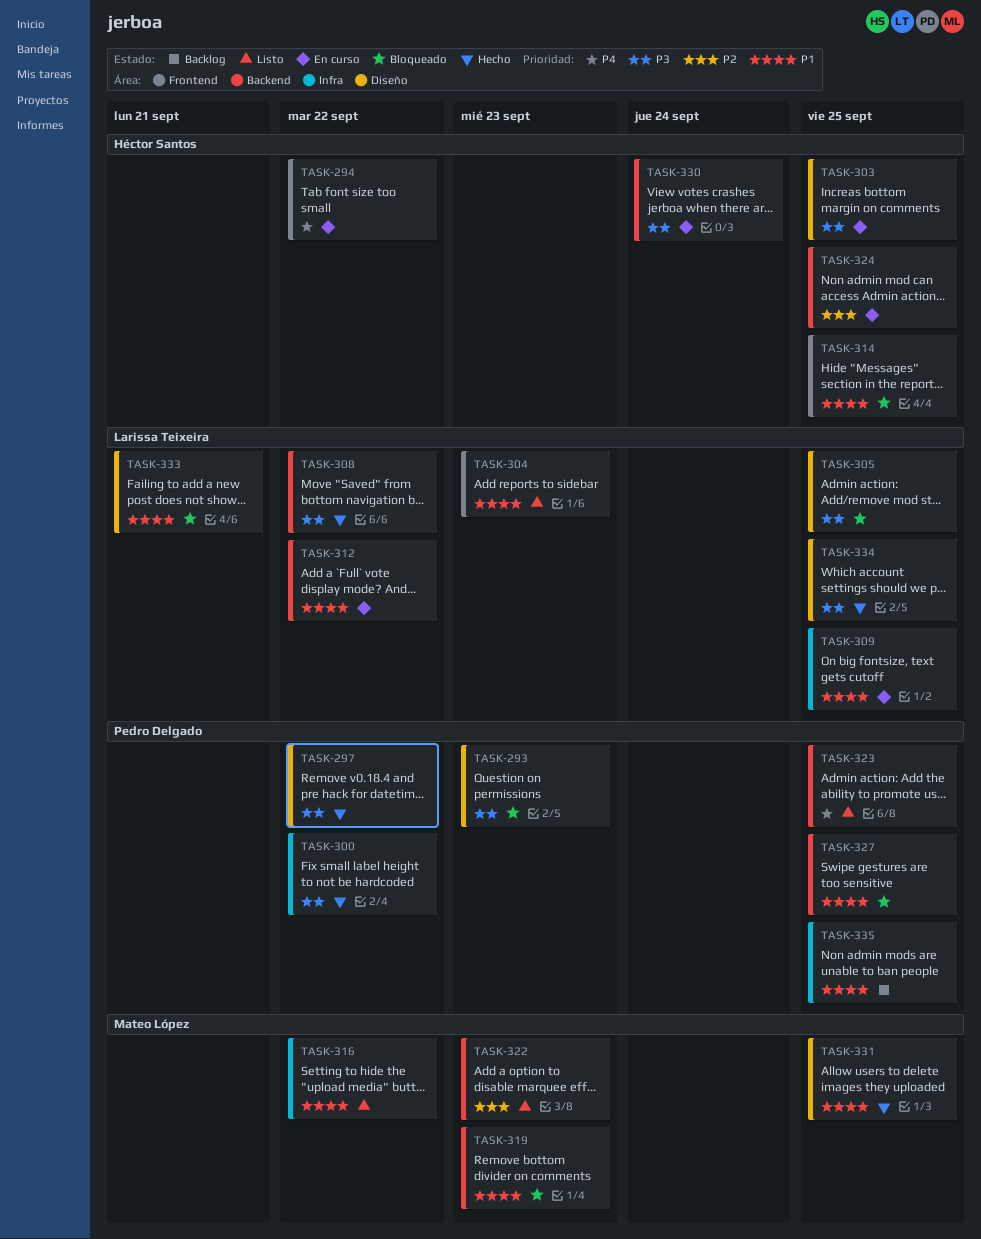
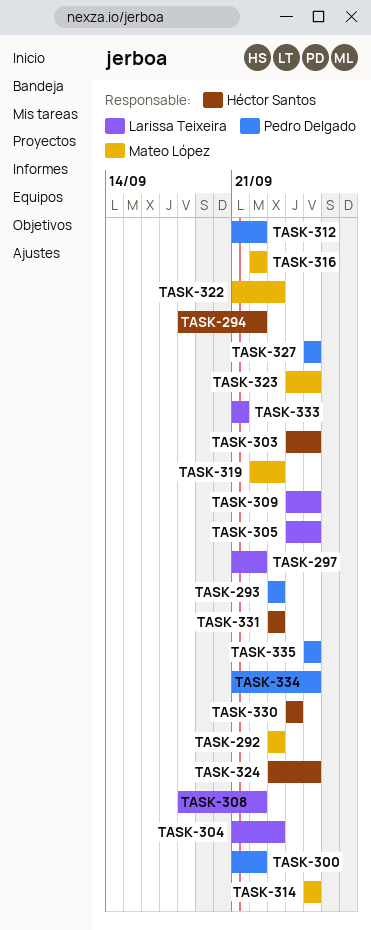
TASK-292: none -> present
TASK-297, owner: Pedro Delgado -> Larissa Teixeira
TASK-312, owner: Larissa Teixeira -> Pedro Delgado
TASK-314, owner: Héctor Santos -> Mateo López
TASK-323, owner: Pedro Delgado -> Mateo López
TASK-331, owner: Mateo López -> Héctor Santos
TASK-331, due: Sep 25 -> Sep 23
TASK-334, owner: Larissa Teixeira -> Pedro Delgado

